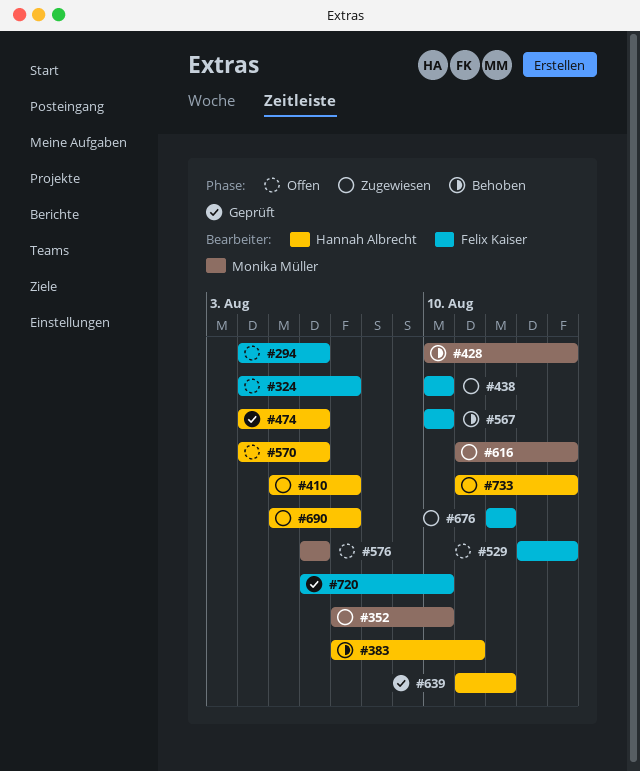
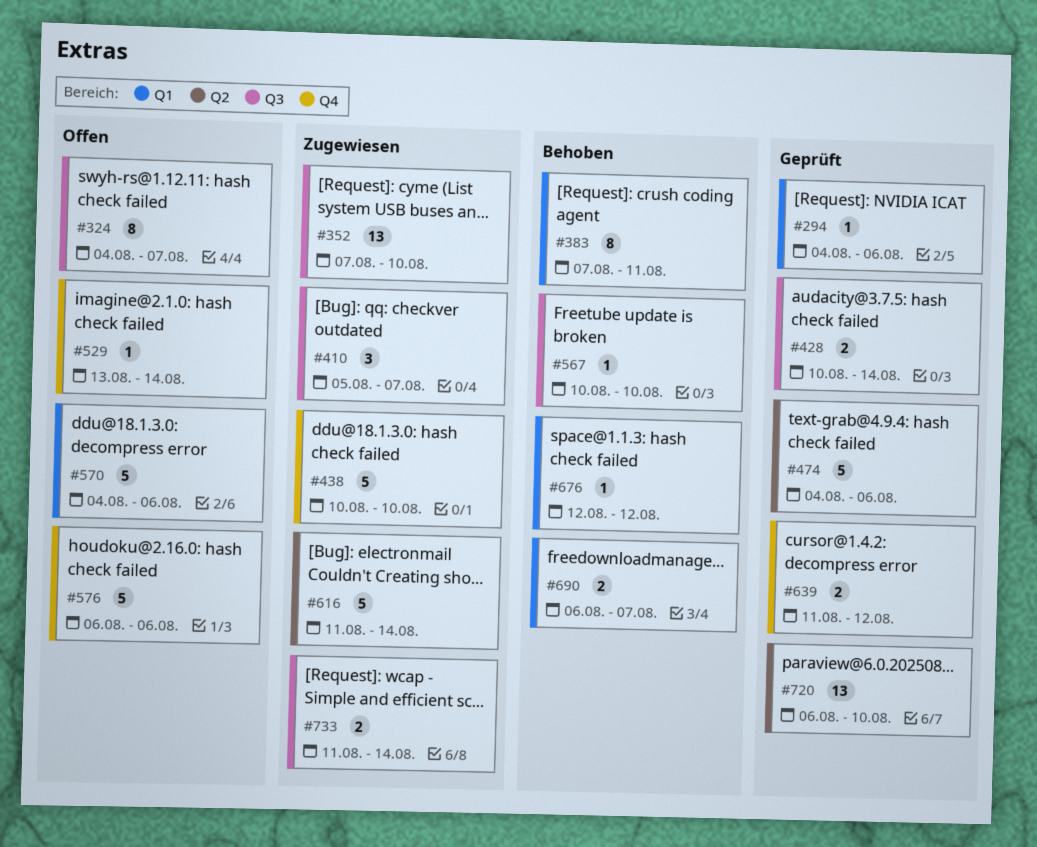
#294, status: Offen -> Geprüft
#428, status: Behoben -> Geprüft
#676, status: Zugewiesen -> Behoben
#690, status: Zugewiesen -> Behoben
#690, start: Aug 5 -> Aug 6

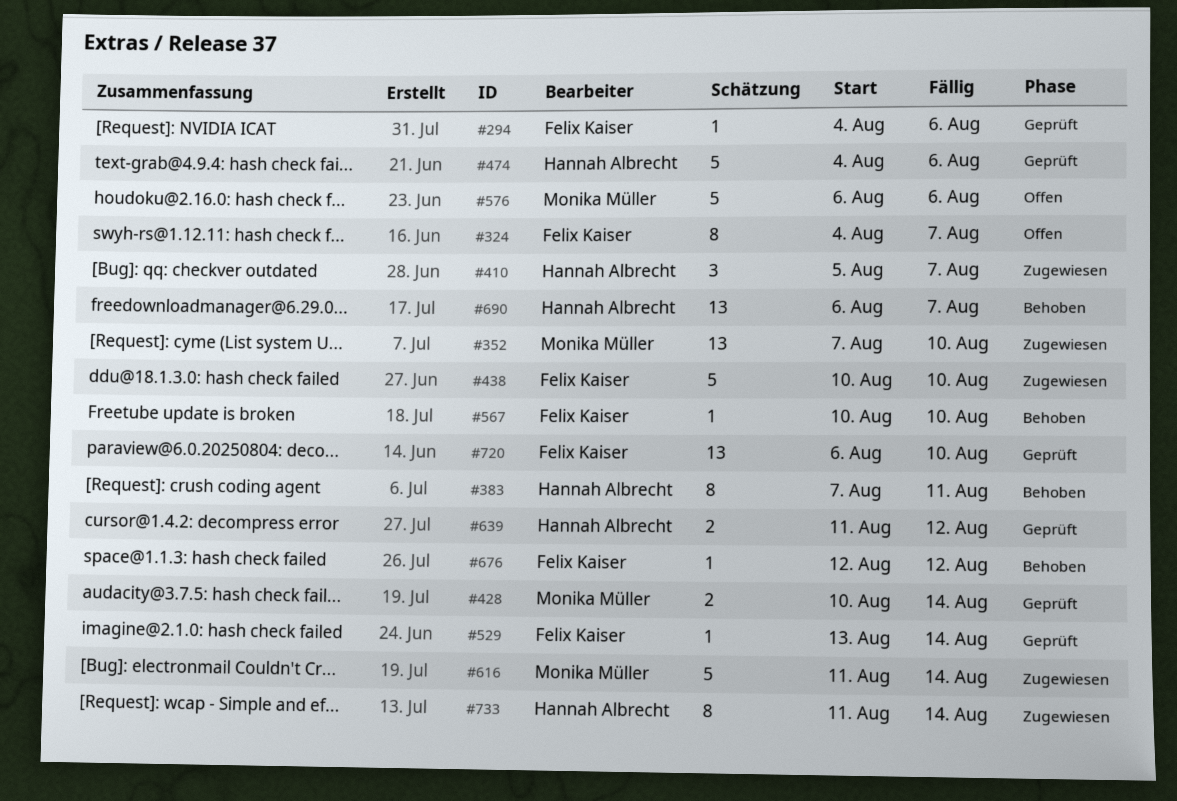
#529, status: Offen -> Geprüft
#570: present -> none
#690, estimate: 2 -> 13
#733, estimate: 2 -> 8

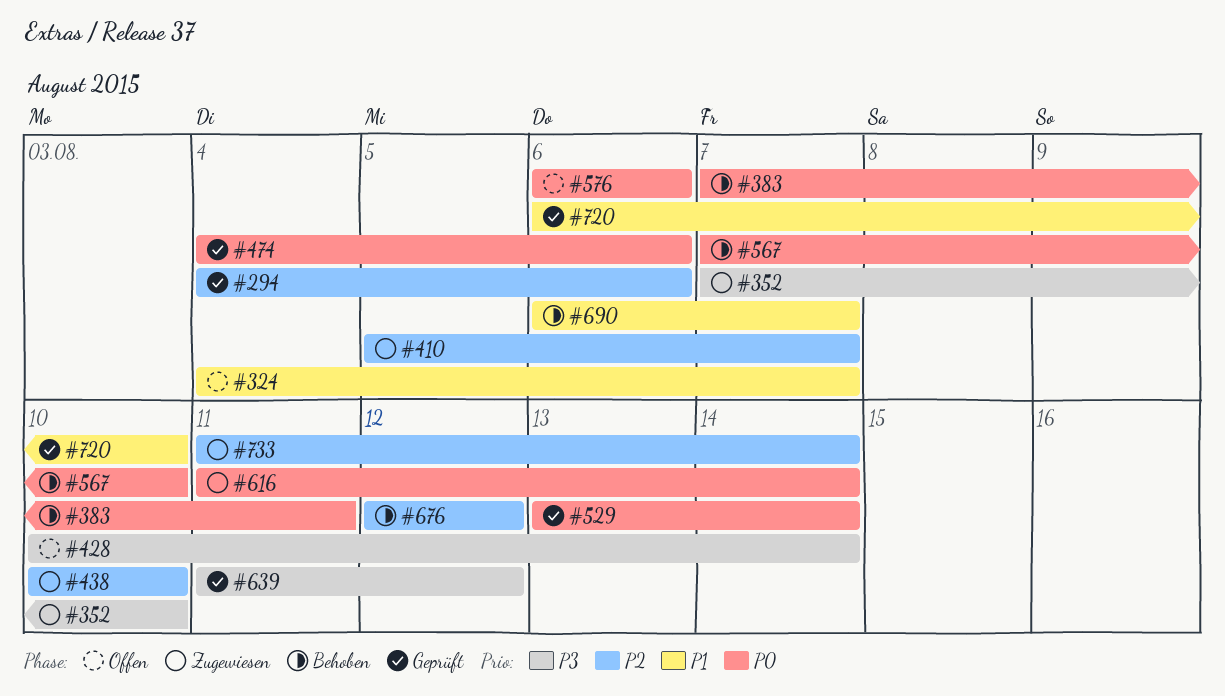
#428, status: Geprüft -> Offen
#567, start: Aug 10 -> Aug 7

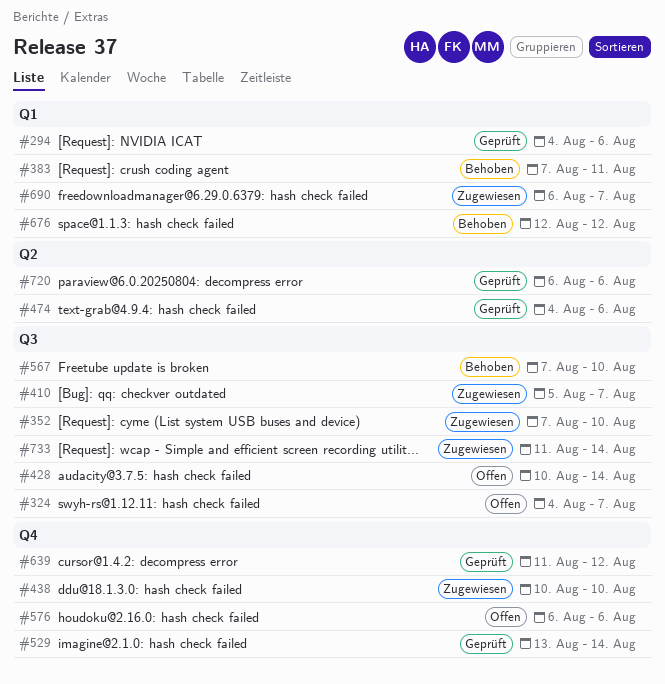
#616: present -> none
#690, status: Behoben -> Zugewiesen
#720, due: Aug 10 -> Aug 6

